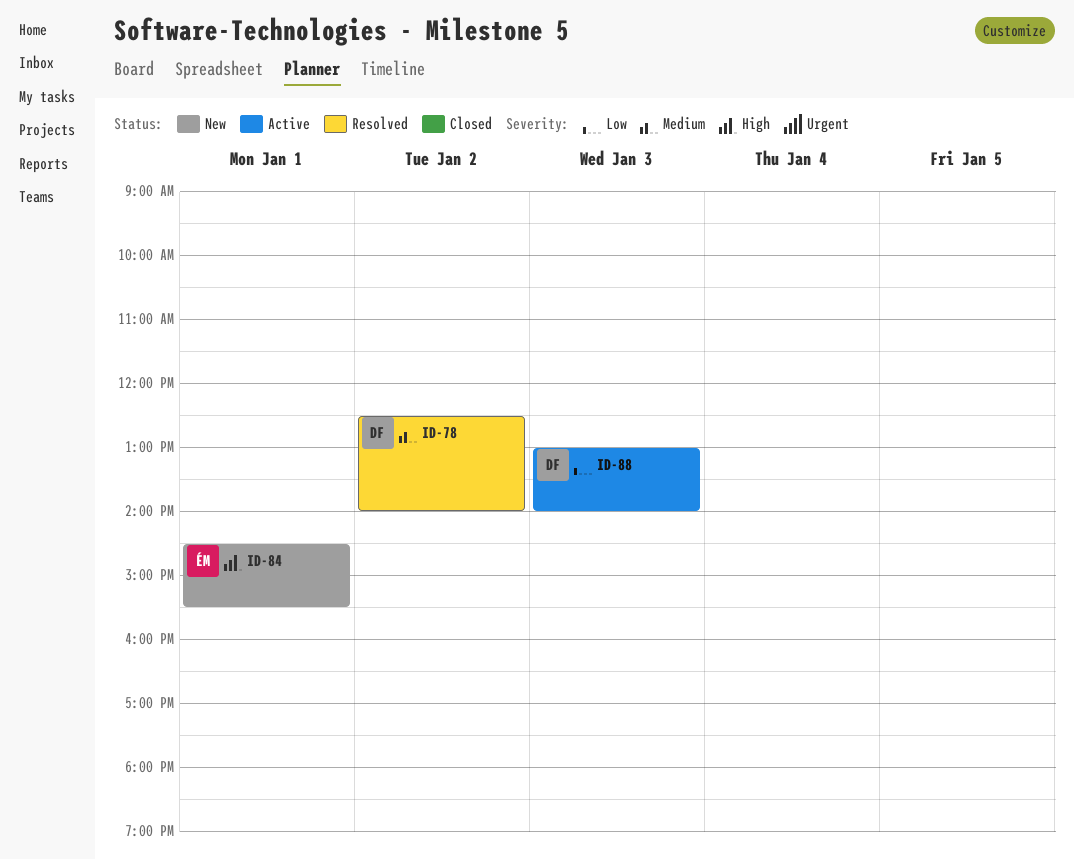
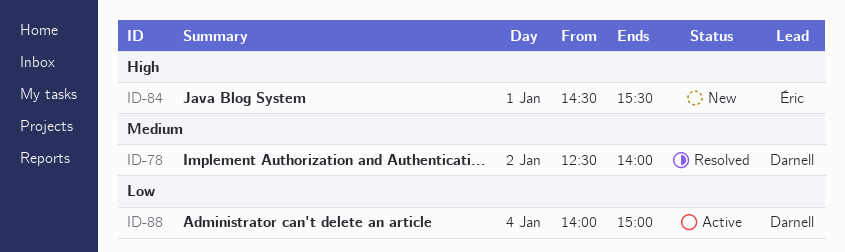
ID-88, day: Jan 3 -> Jan 4
ID-88, begins: 13:00 -> 14:00
ID-88, ends: 14:00 -> 15:00

